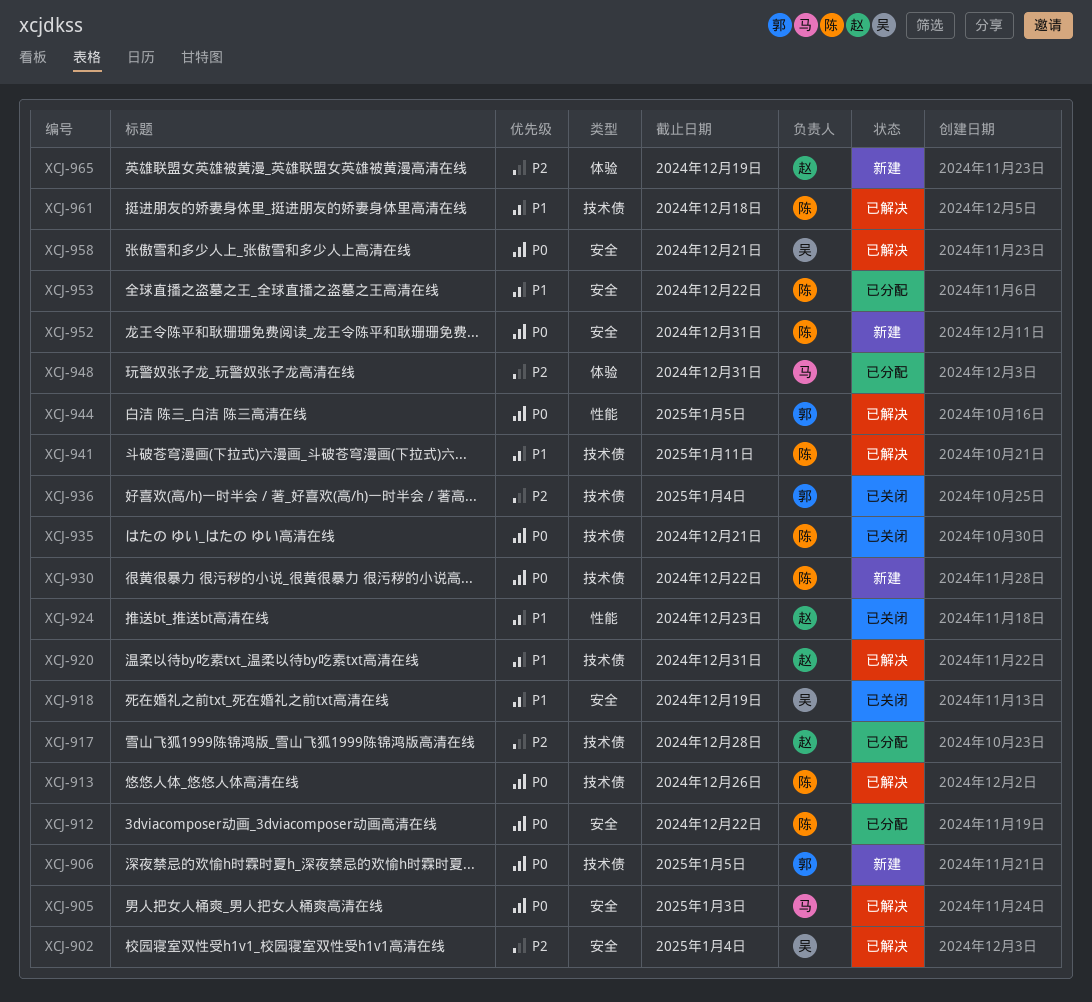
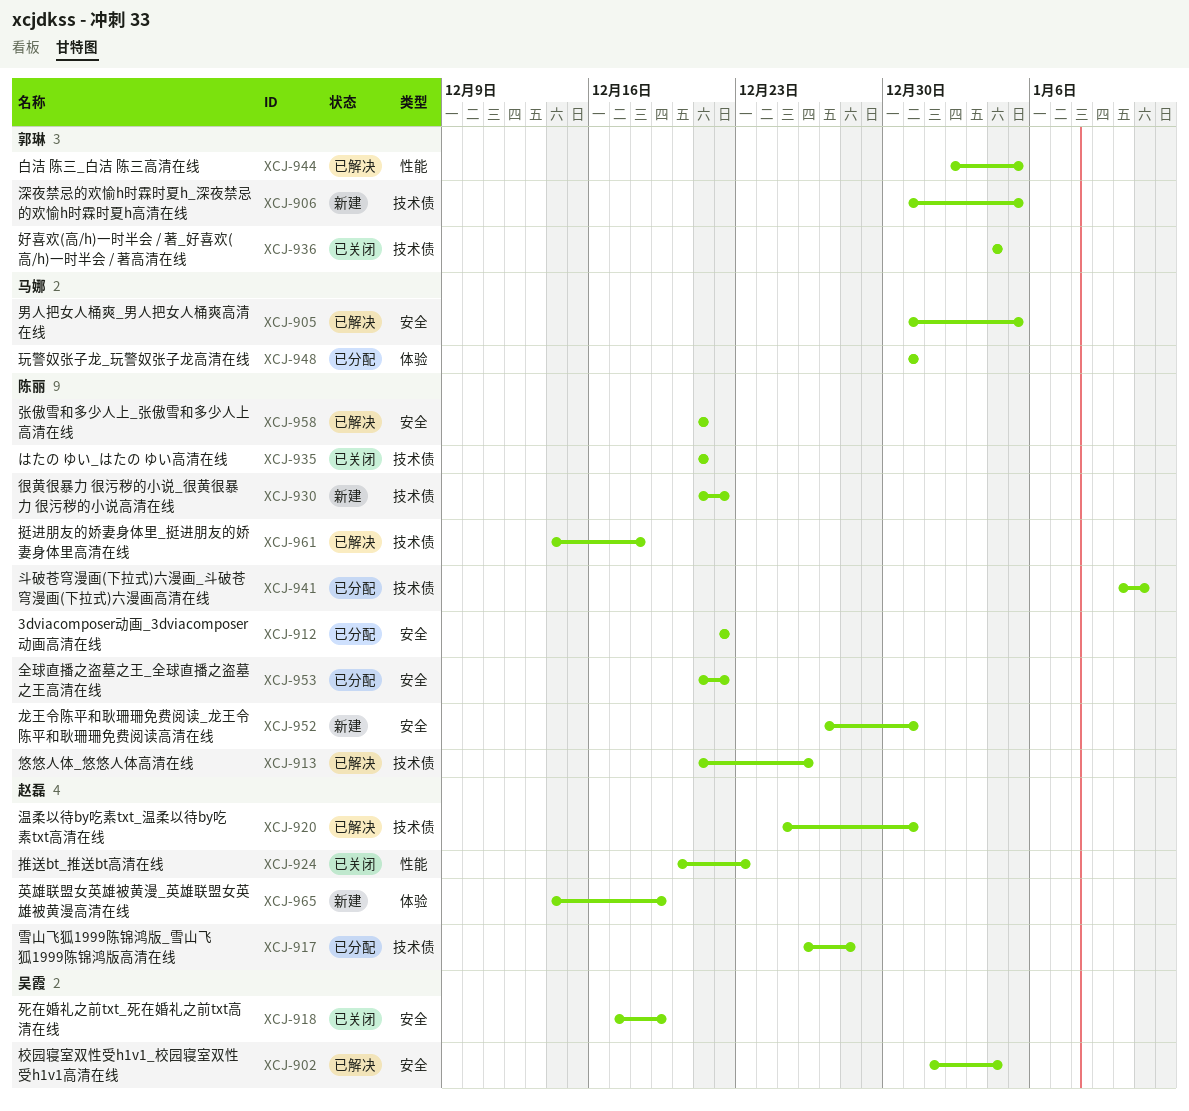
XCJ-905, due: Jan 3 -> Jan 5
XCJ-941, status: 已解决 -> 已分配
XCJ-958, owner: 吴霞 -> 陈丽

